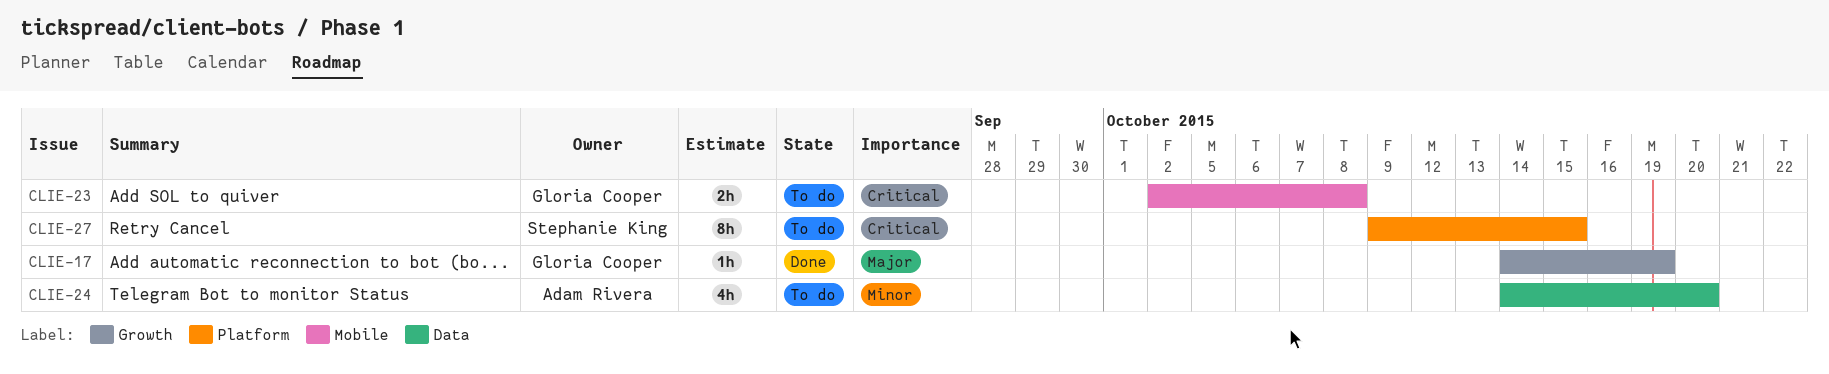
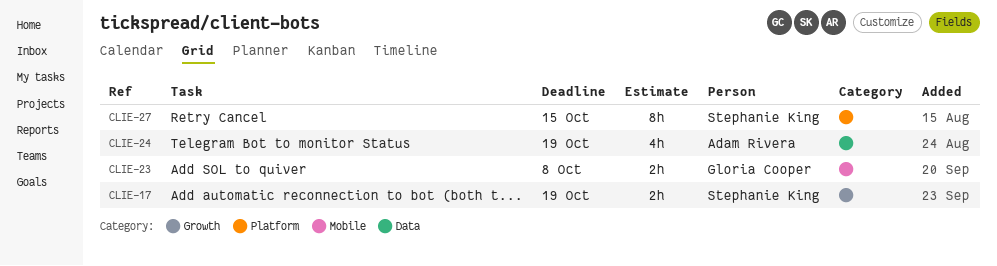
CLIE-17, owner: Gloria Cooper -> Stephanie King
CLIE-17, estimate: 1h -> 2h
CLIE-24, due: Oct 20 -> Oct 19

